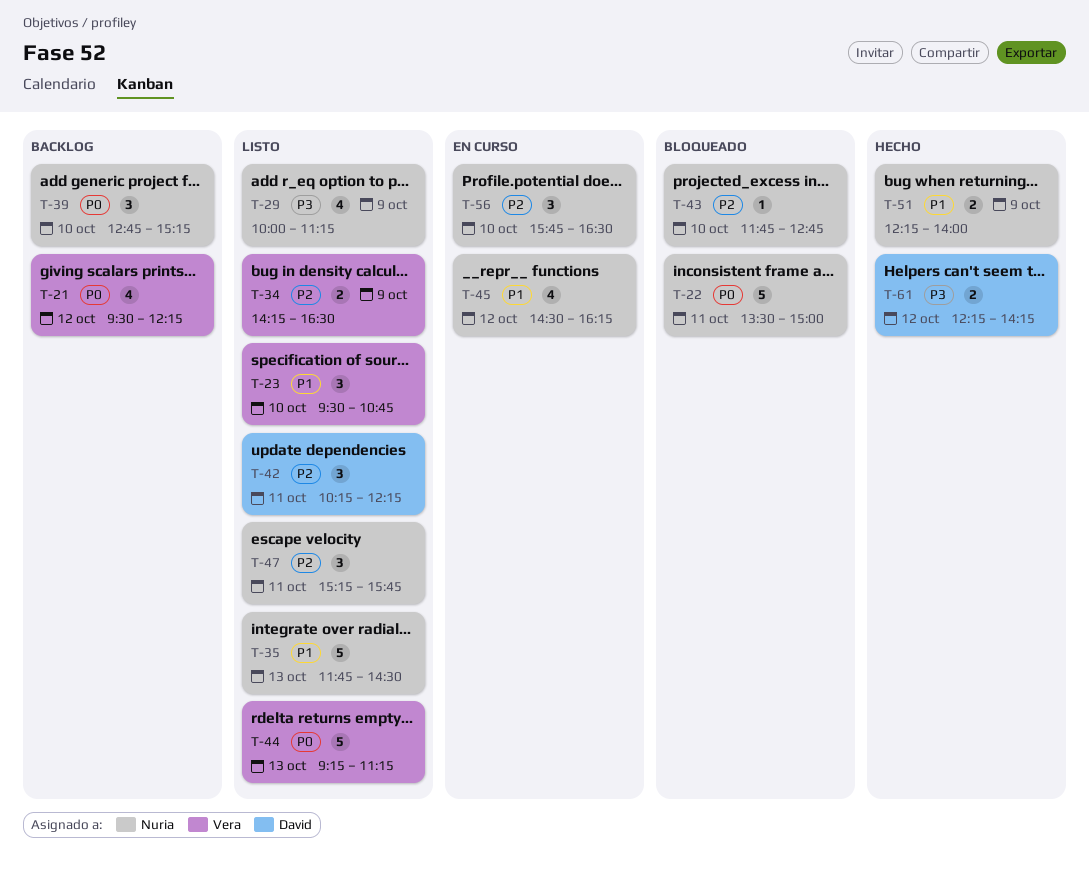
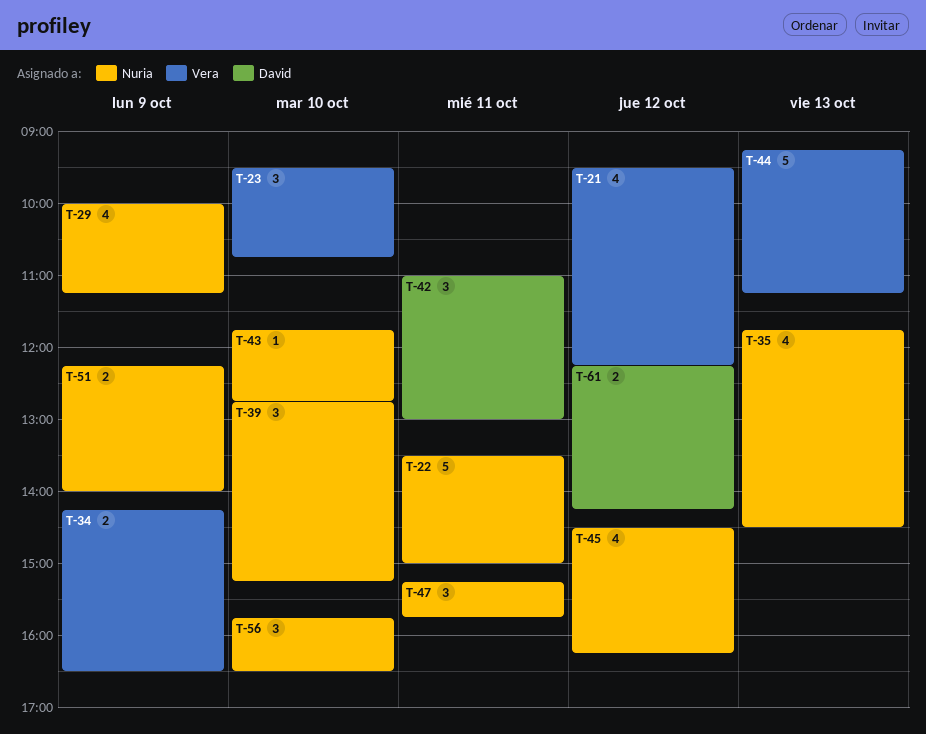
T-35, estimate: 5 -> 4
T-42, begins: 10:15 -> 11:00
T-42, ends: 12:15 -> 13:00

